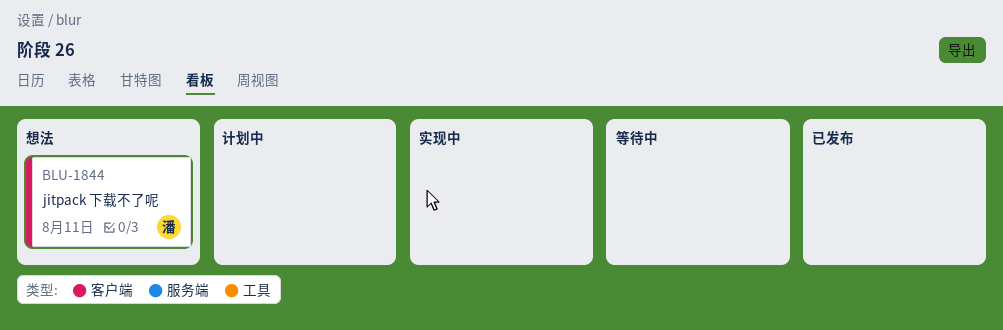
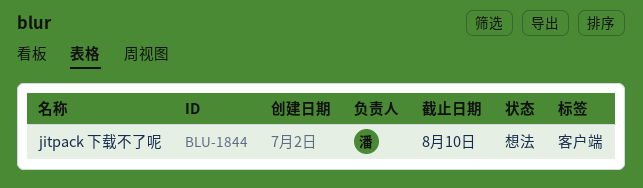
BLU-1844, due: Aug 11 -> Aug 10

